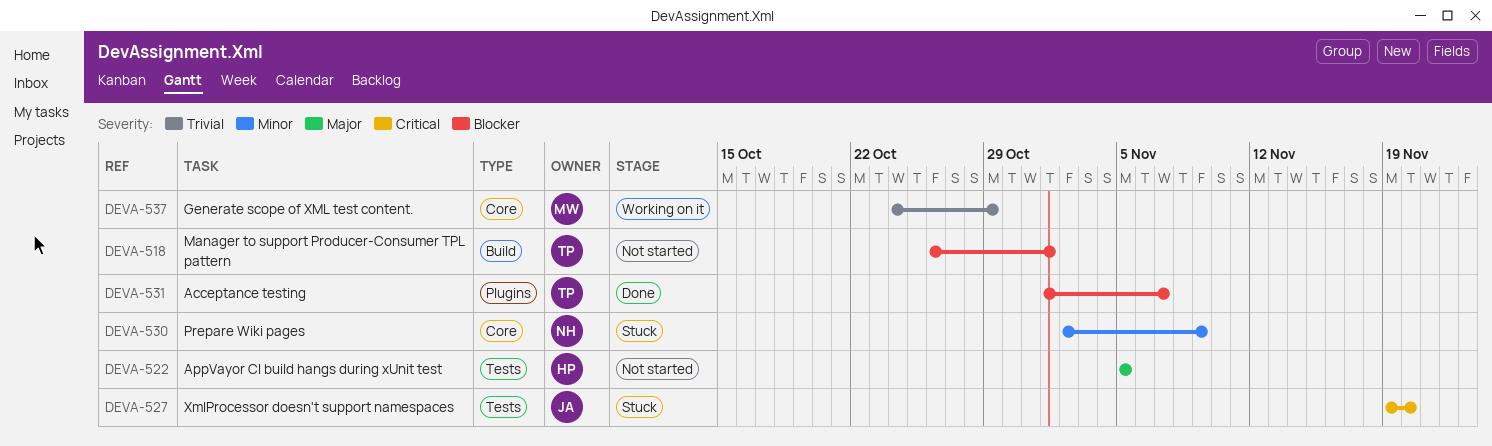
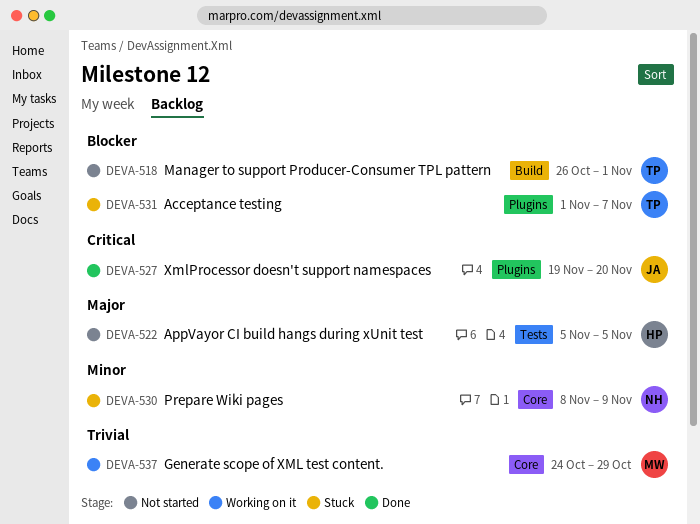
DEVA-527, status: Stuck -> Done
DEVA-527, label: Tests -> Plugins
DEVA-530, start: Nov 2 -> Nov 8
DEVA-531, status: Done -> Stuck

